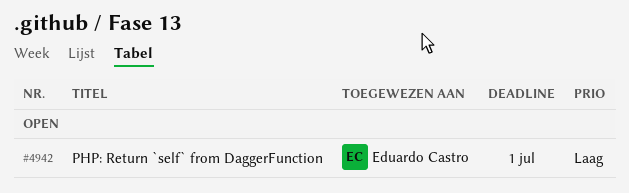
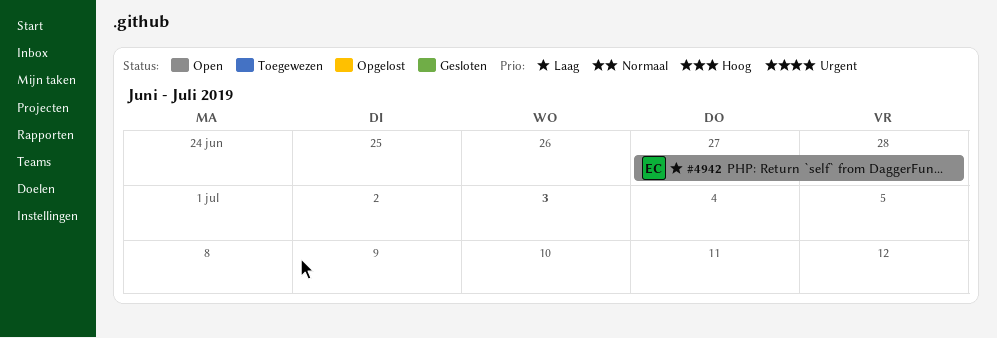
#4942, due: Jul 1 -> Jun 28

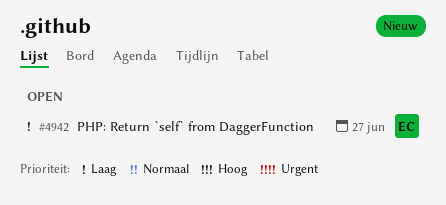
#4942, due: Jun 28 -> Jun 27

